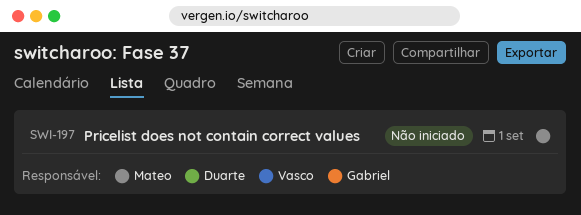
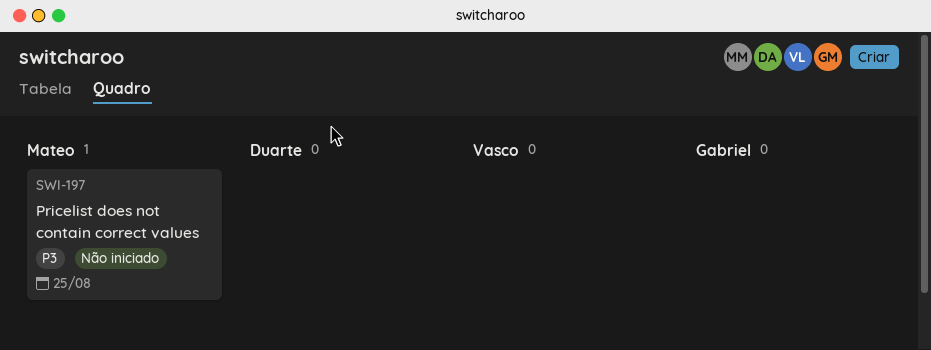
SWI-197, due: Sep 1 -> Aug 25

